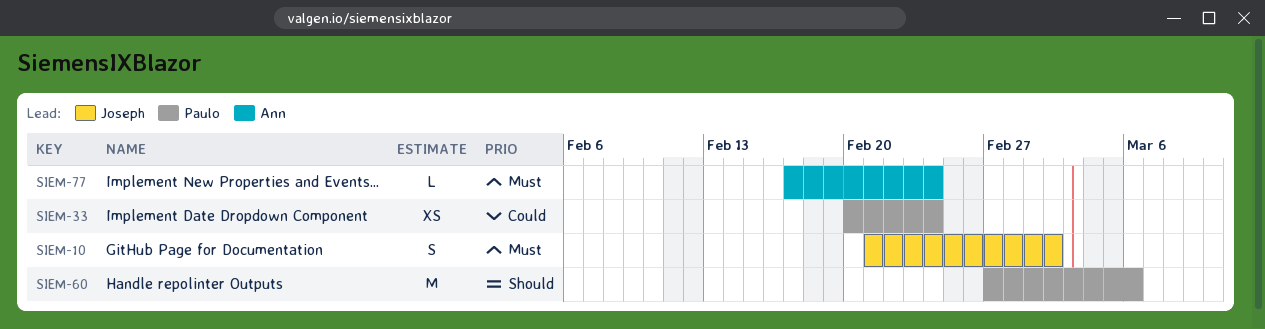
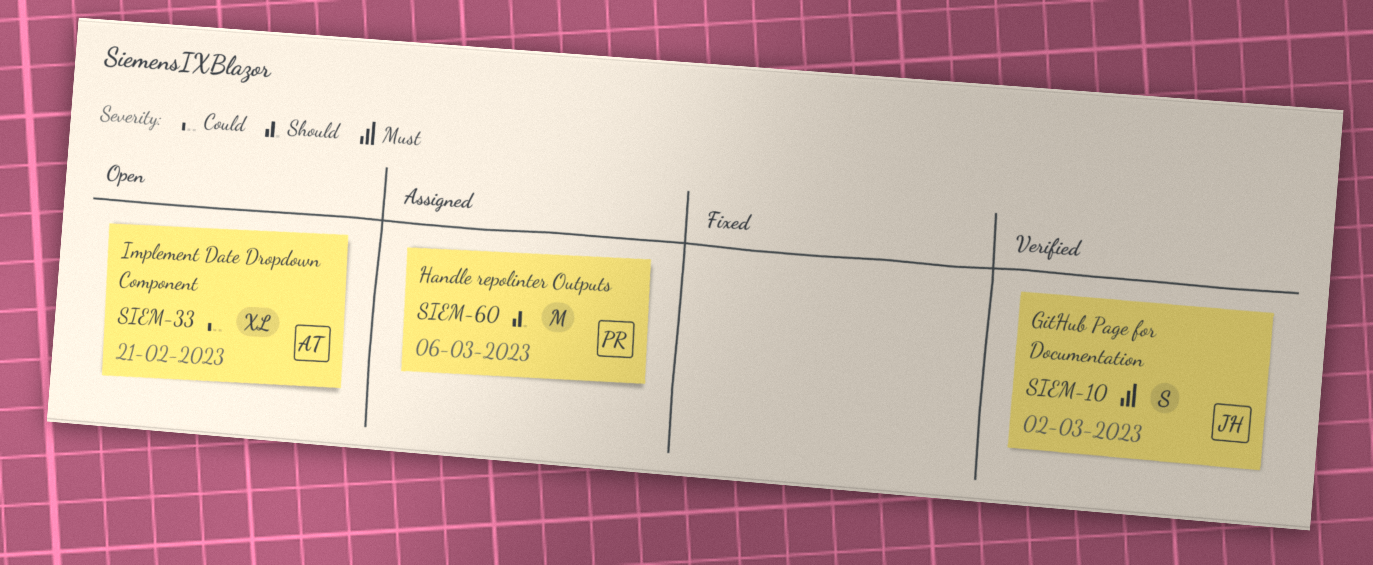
SIEM-33, owner: Paulo -> Ann
SIEM-33, estimate: XS -> XL
SIEM-33, due: Feb 24 -> Feb 21
SIEM-77: present -> none

